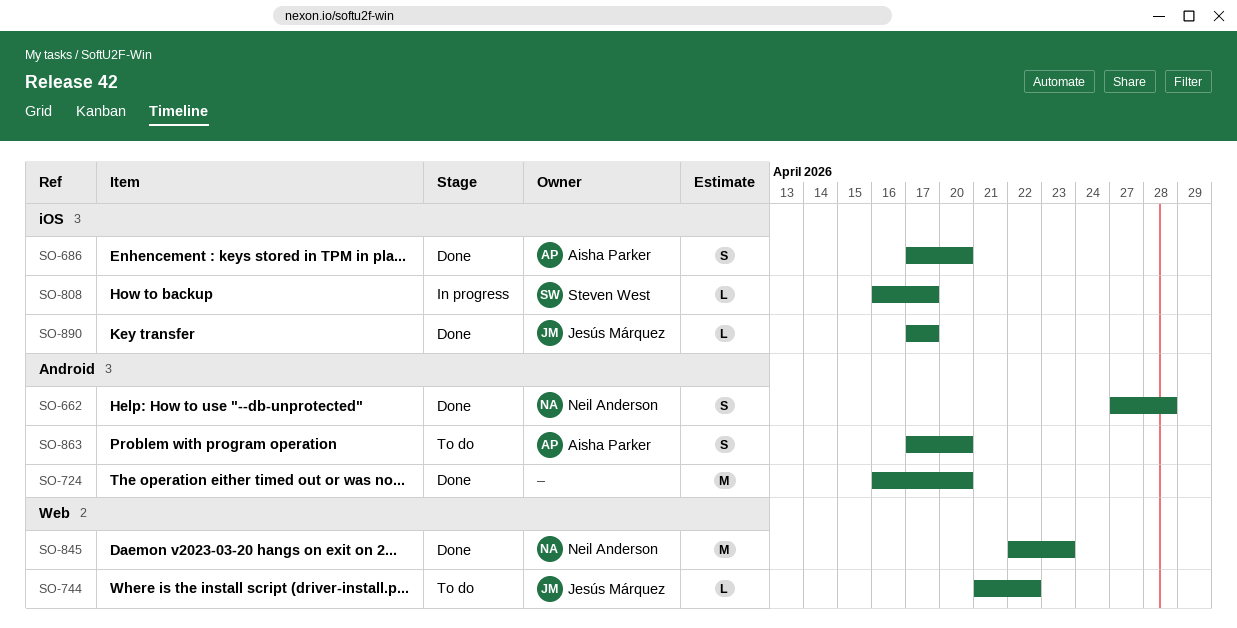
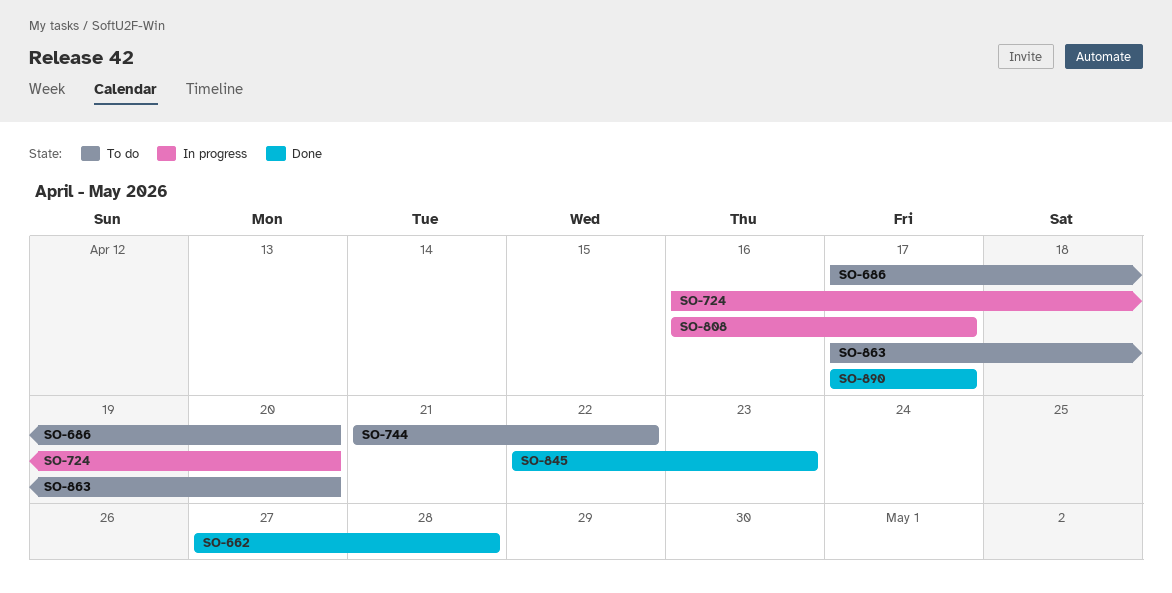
SO-686, status: Done -> To do
SO-724, status: Done -> In progress

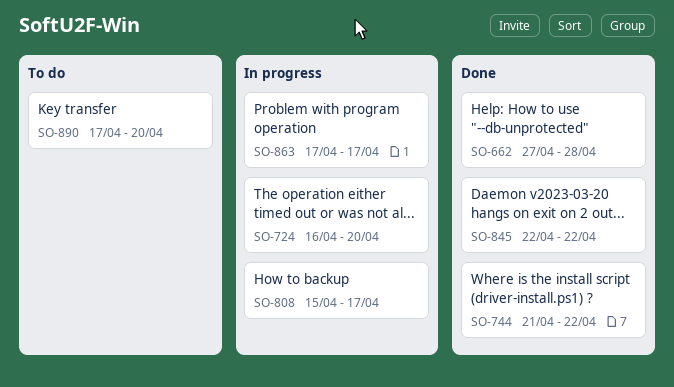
SO-686: present -> none
SO-744, status: To do -> Done
SO-808, start: Apr 16 -> Apr 15
SO-845, due: Apr 23 -> Apr 22
SO-863, status: To do -> In progress
SO-863, due: Apr 20 -> Apr 17
SO-890, status: Done -> To do
SO-890, due: Apr 17 -> Apr 20

